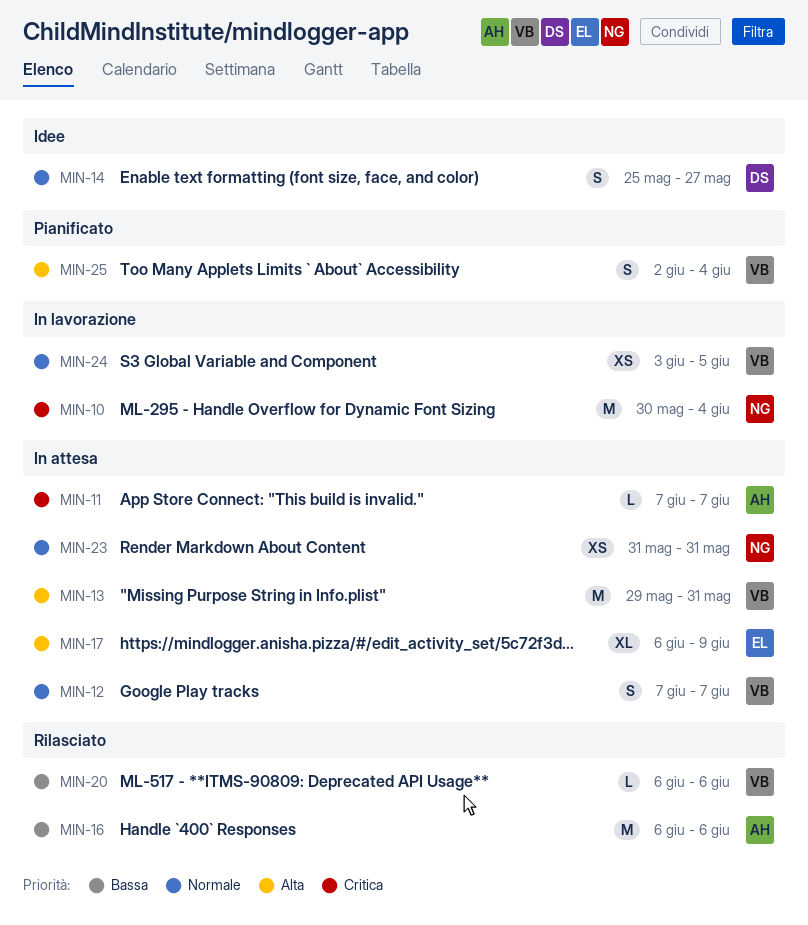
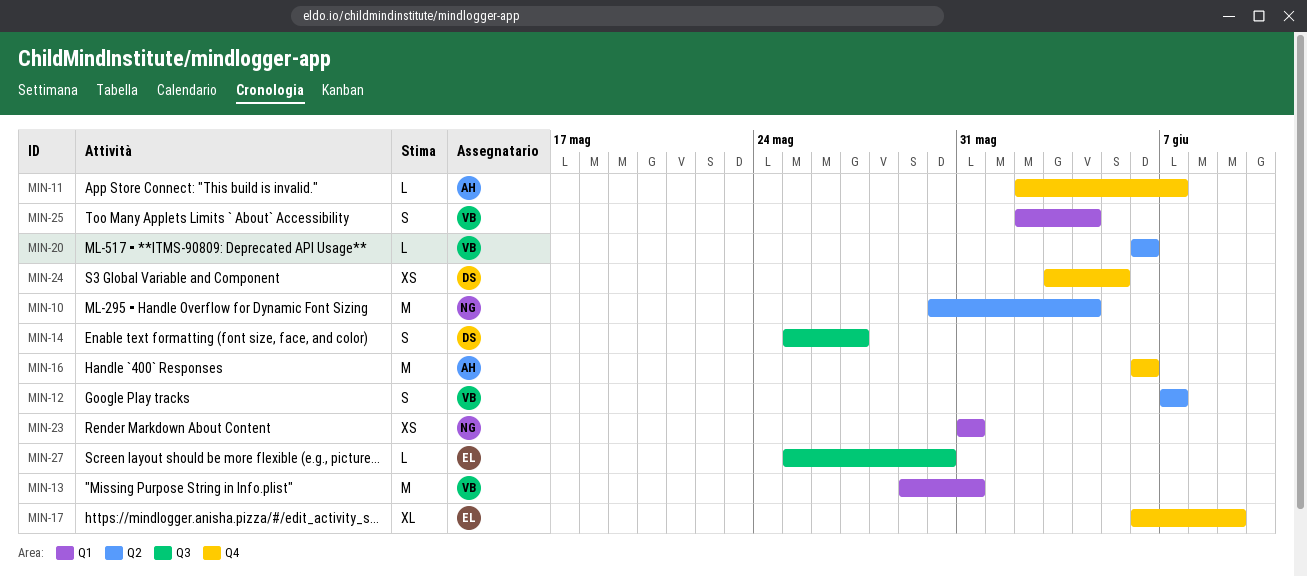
MIN-11, start: Jun 7 -> Jun 2
MIN-24, owner: VB -> DS
MIN-27: none -> present

